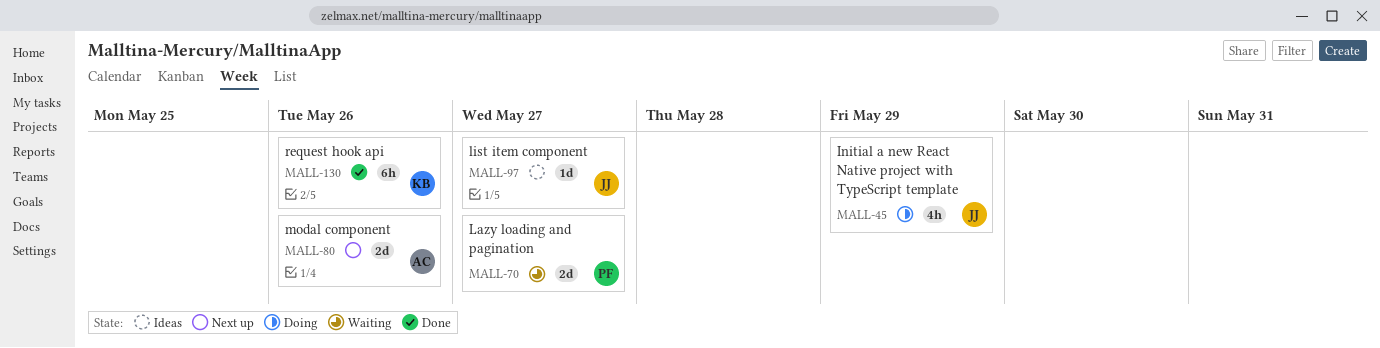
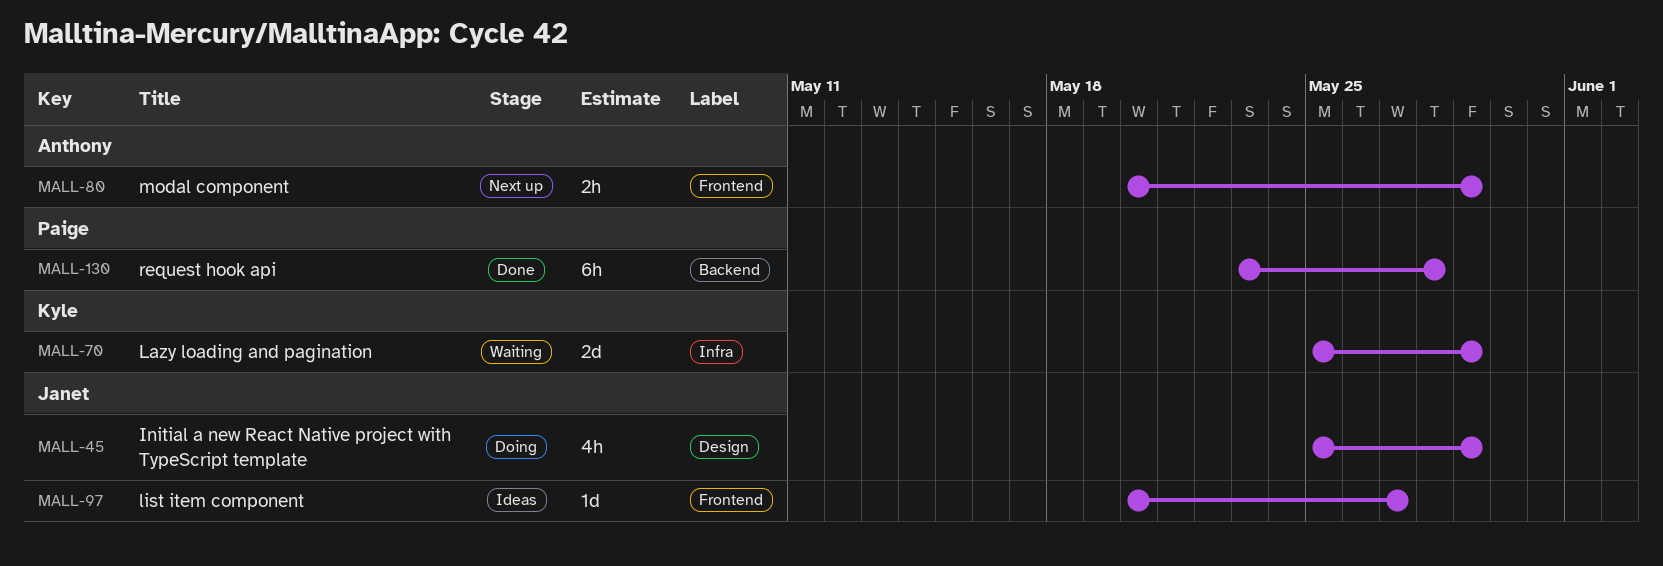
MALL-70, owner: Paige -> Kyle
MALL-70, due: May 27 -> May 29
MALL-80, estimate: 2d -> 2h
MALL-80, due: May 26 -> May 29
MALL-130, owner: Kyle -> Paige
MALL-130, due: May 26 -> May 28

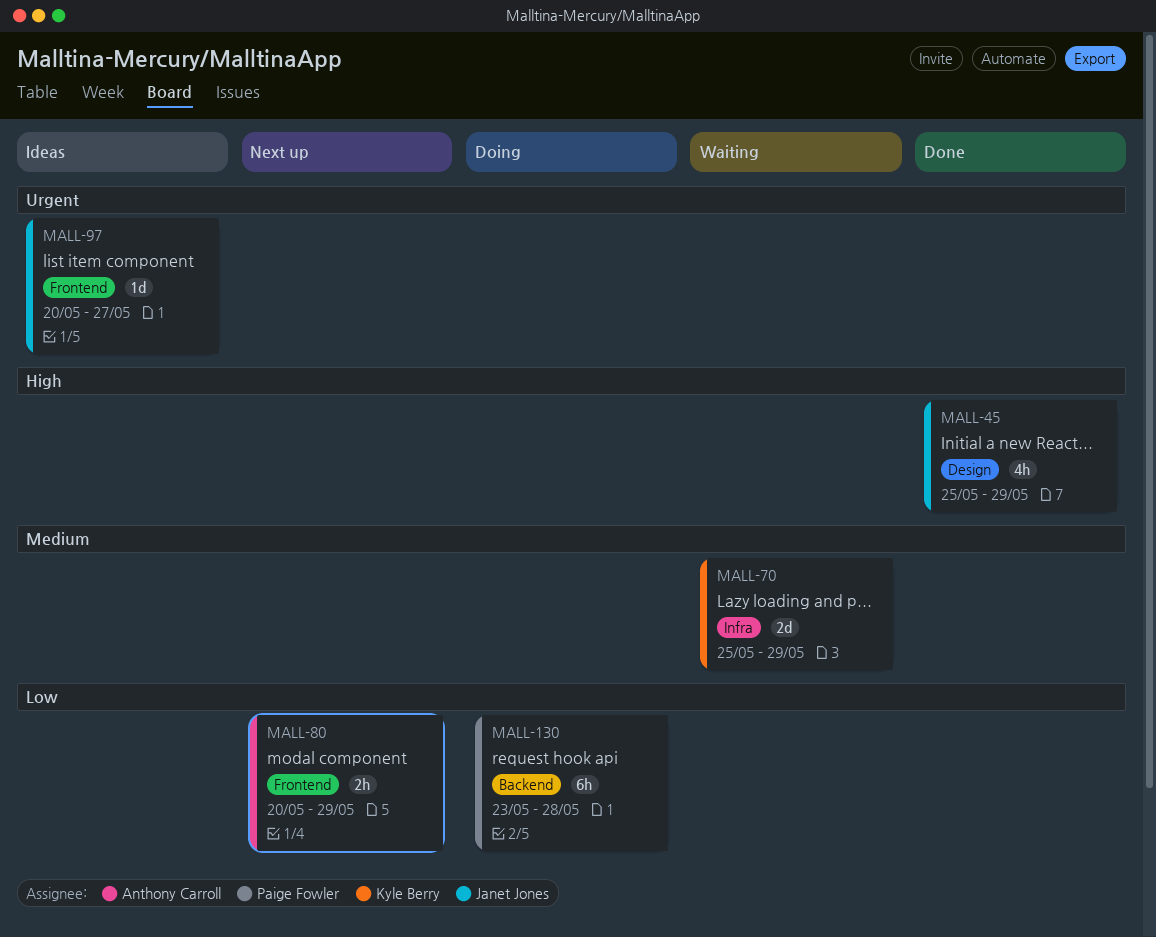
MALL-45, status: Doing -> Done
MALL-130, status: Done -> Doing

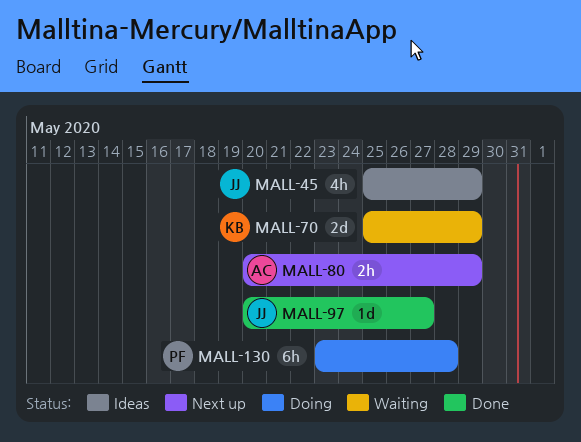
MALL-45, status: Done -> Ideas
MALL-97, status: Ideas -> Done

